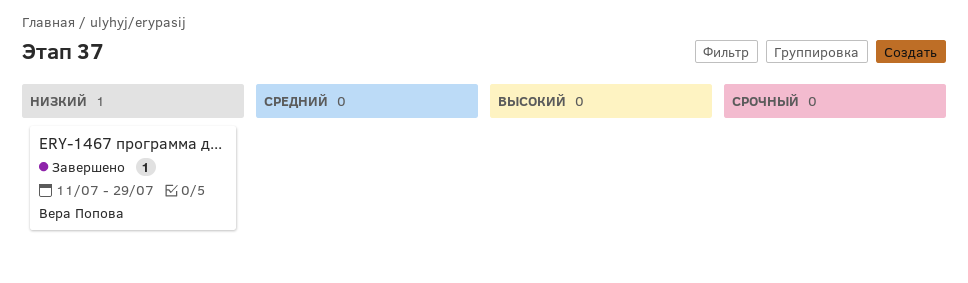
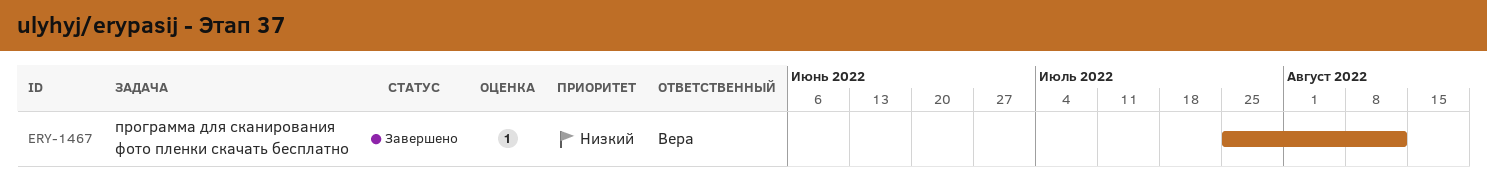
ERY-1467, start: Jul 11 -> Jul 25
ERY-1467, due: Jul 29 -> Aug 12

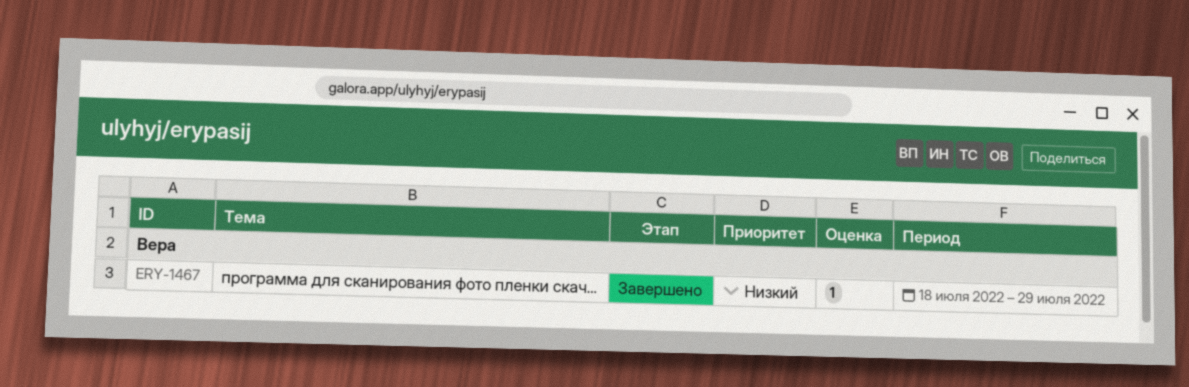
ERY-1467, start: Jul 25 -> Jul 18
ERY-1467, due: Aug 12 -> Jul 29

